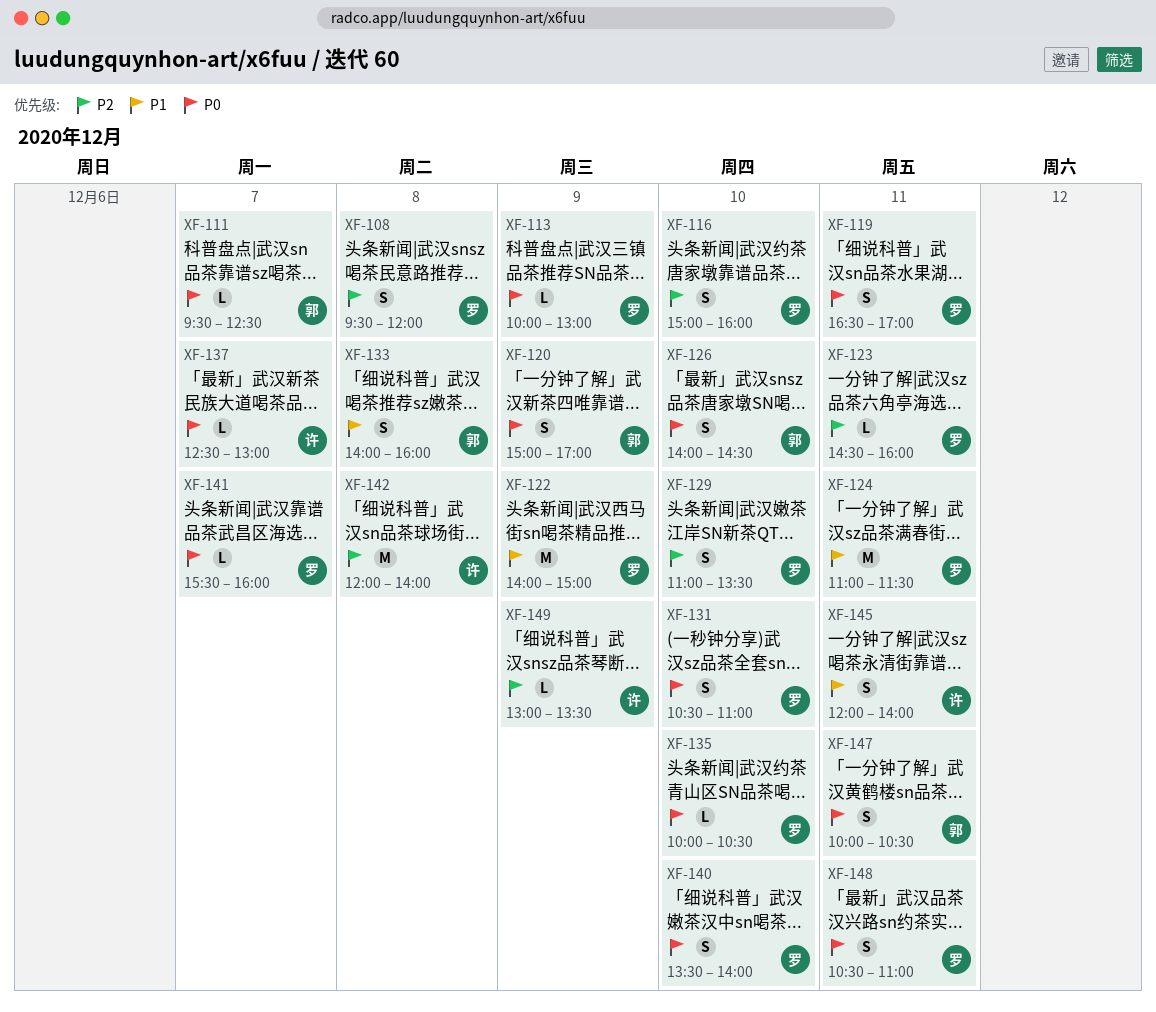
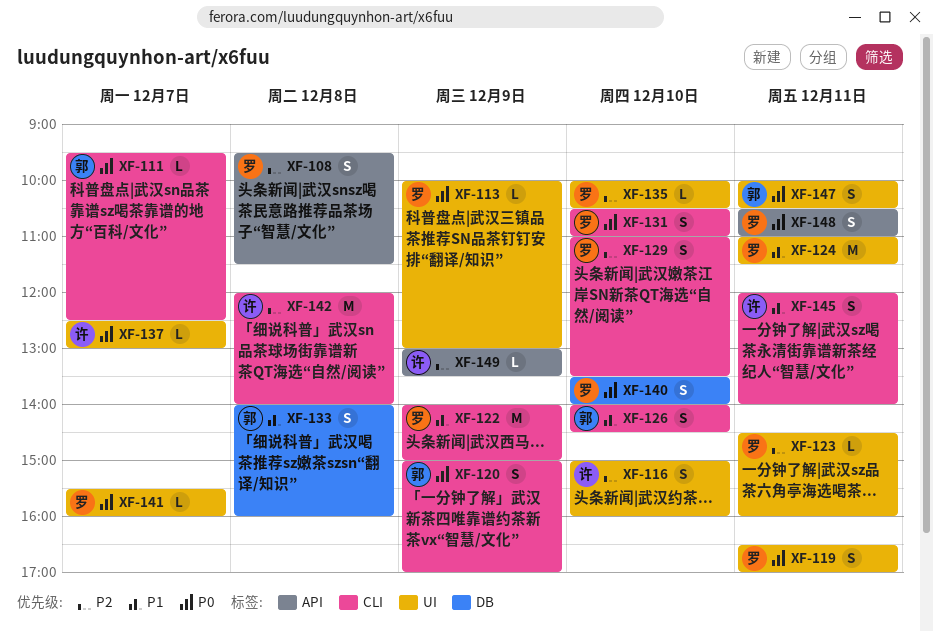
XF-108, ends: 12:00 -> 11:30
XF-116, owner: 罗 -> 许
XF-126, priority: P0 -> P1
XF-135, priority: P0 -> P2

